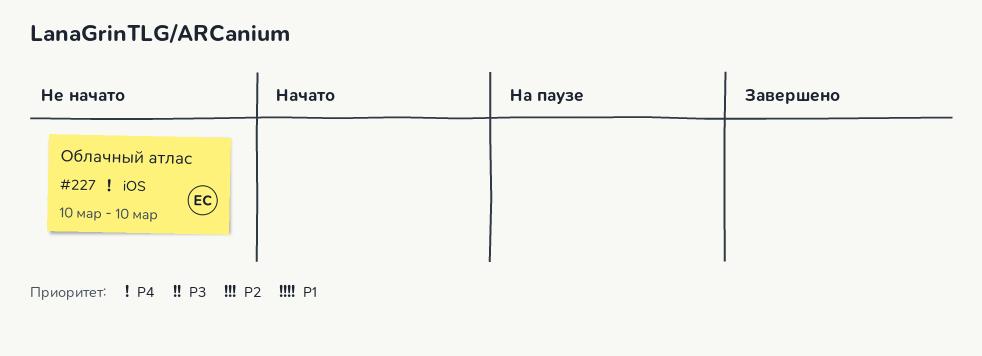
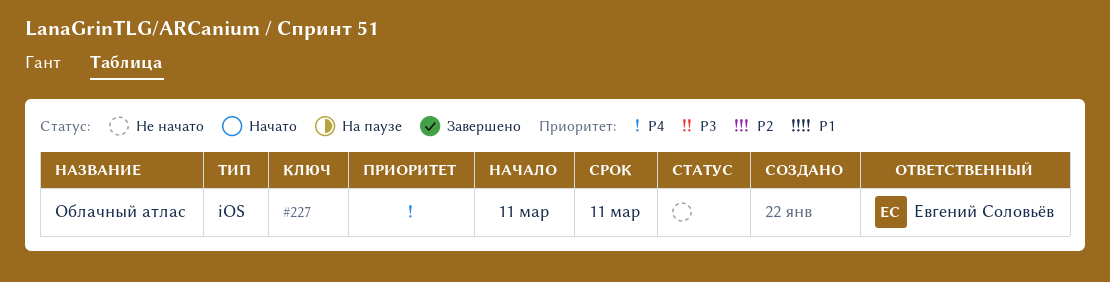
#227, start: Mar 10 -> Mar 11
#227, due: Mar 10 -> Mar 11

